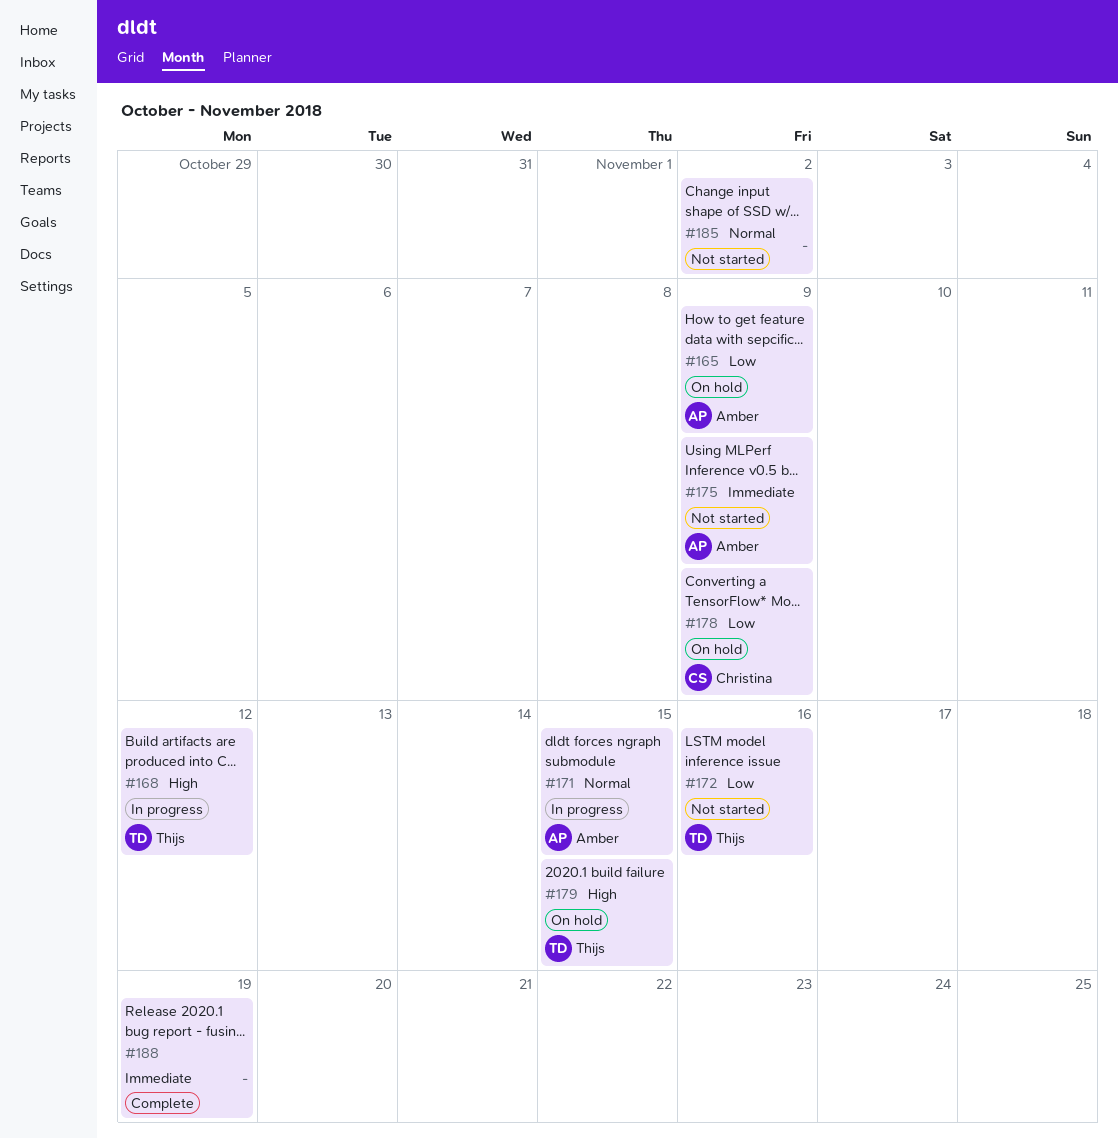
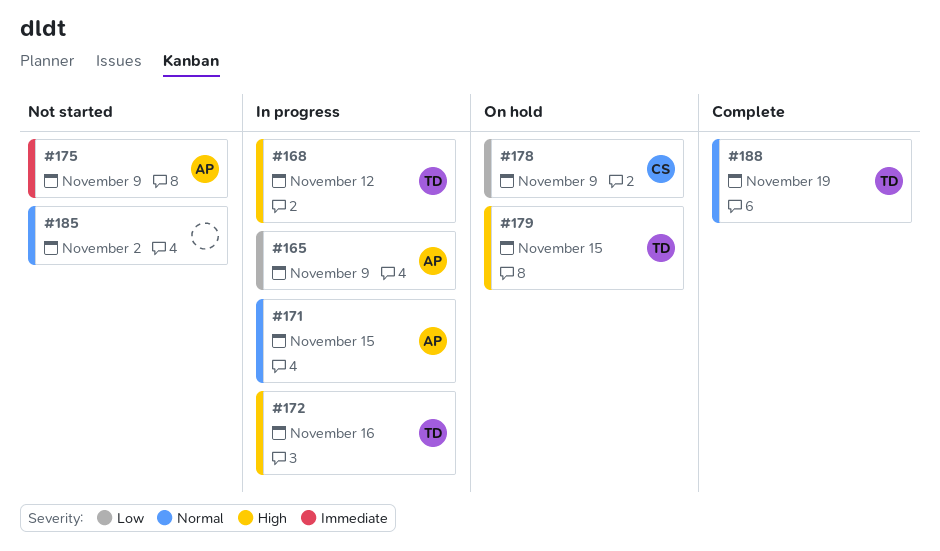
#165, status: On hold -> In progress
#172, status: Not started -> In progress
#172, priority: Low -> High
#188, owner: none -> Thijs
#188, priority: Immediate -> Normal

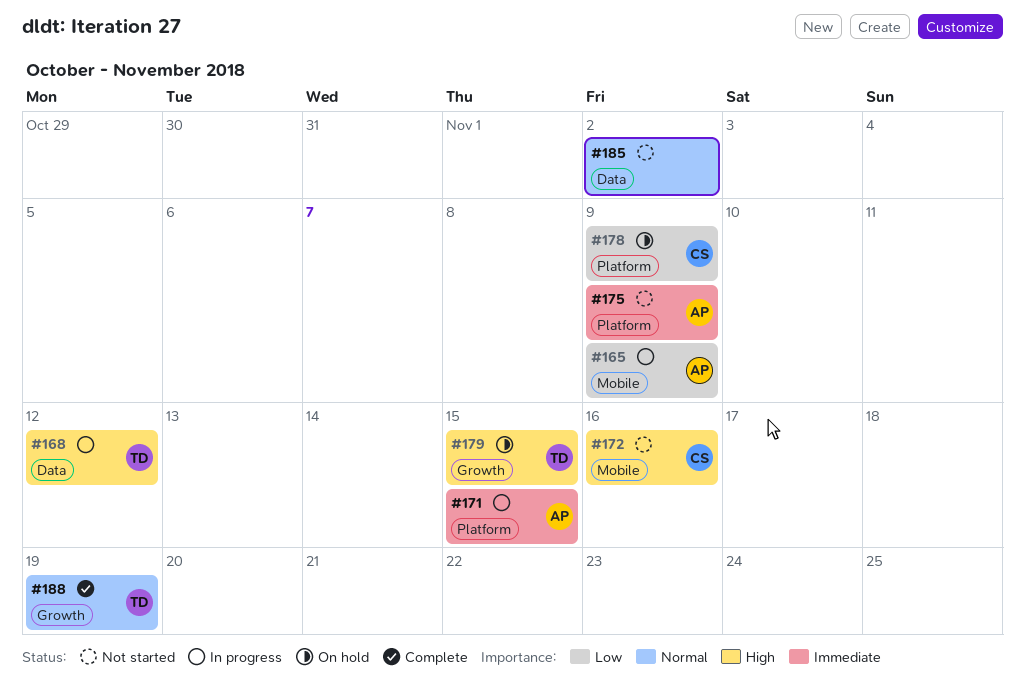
#171, priority: Normal -> Immediate
#172, status: In progress -> Not started
#172, owner: TD -> CS

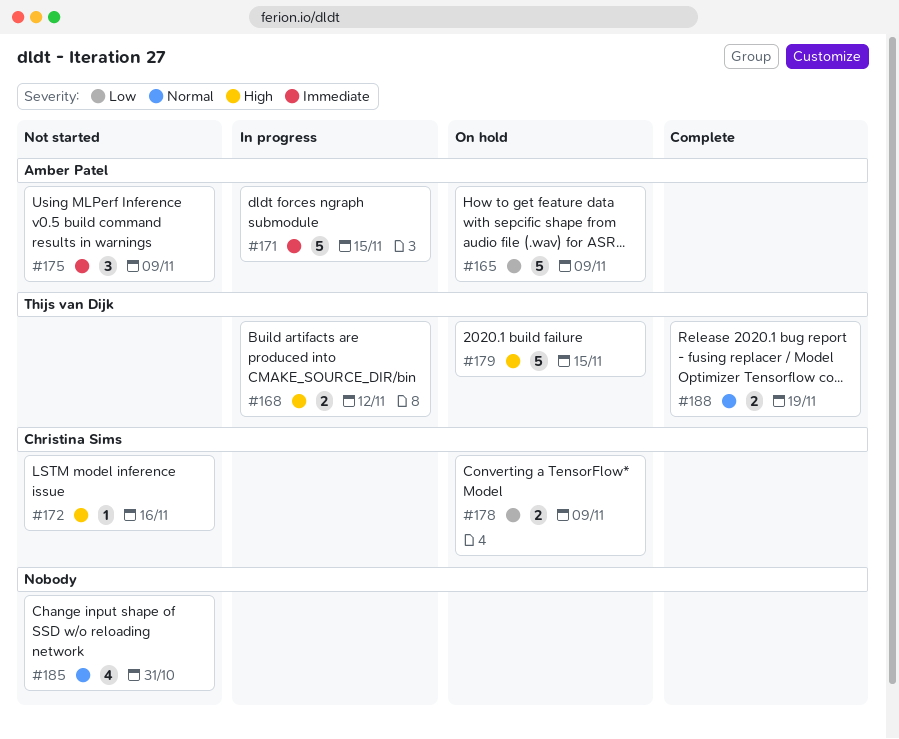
#165, status: In progress -> On hold
#185, due: Nov 2 -> Oct 31

